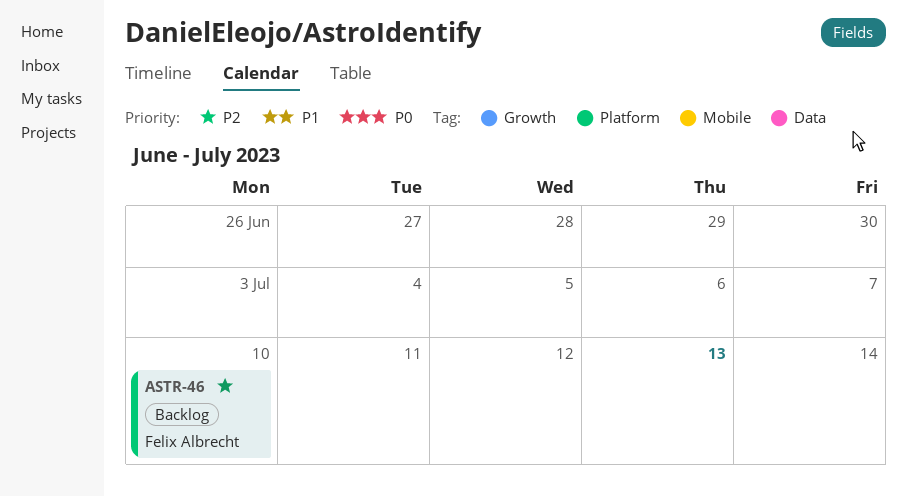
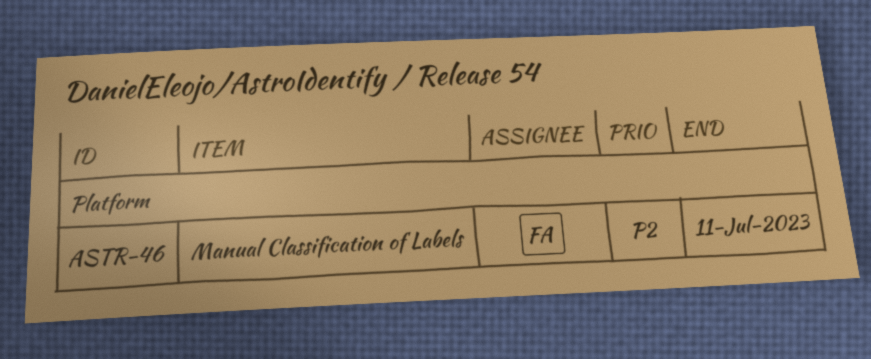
ASTR-46, due: Jul 10 -> Jul 11

